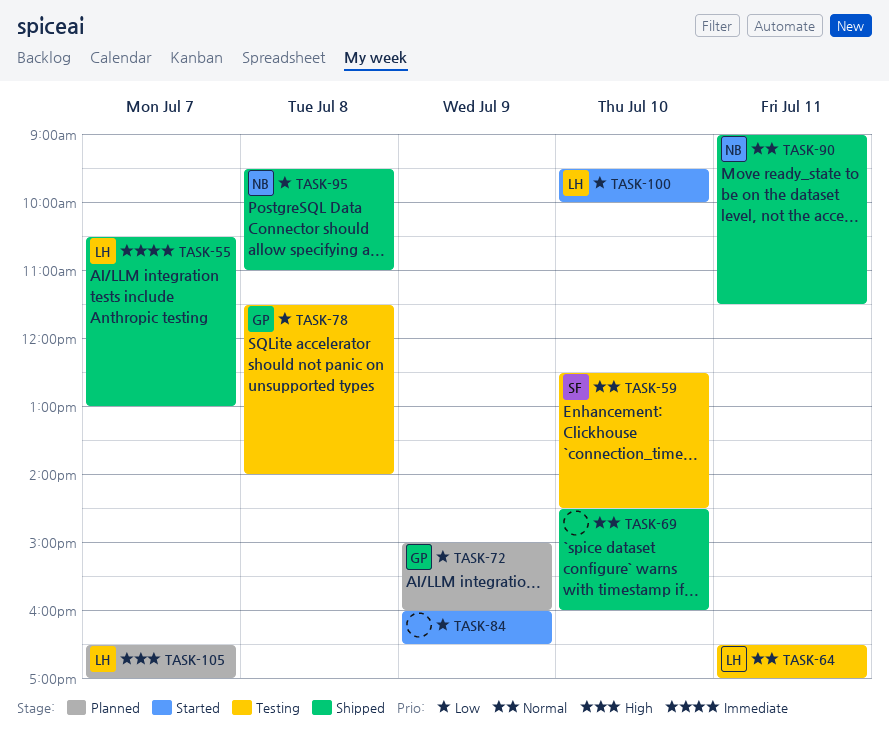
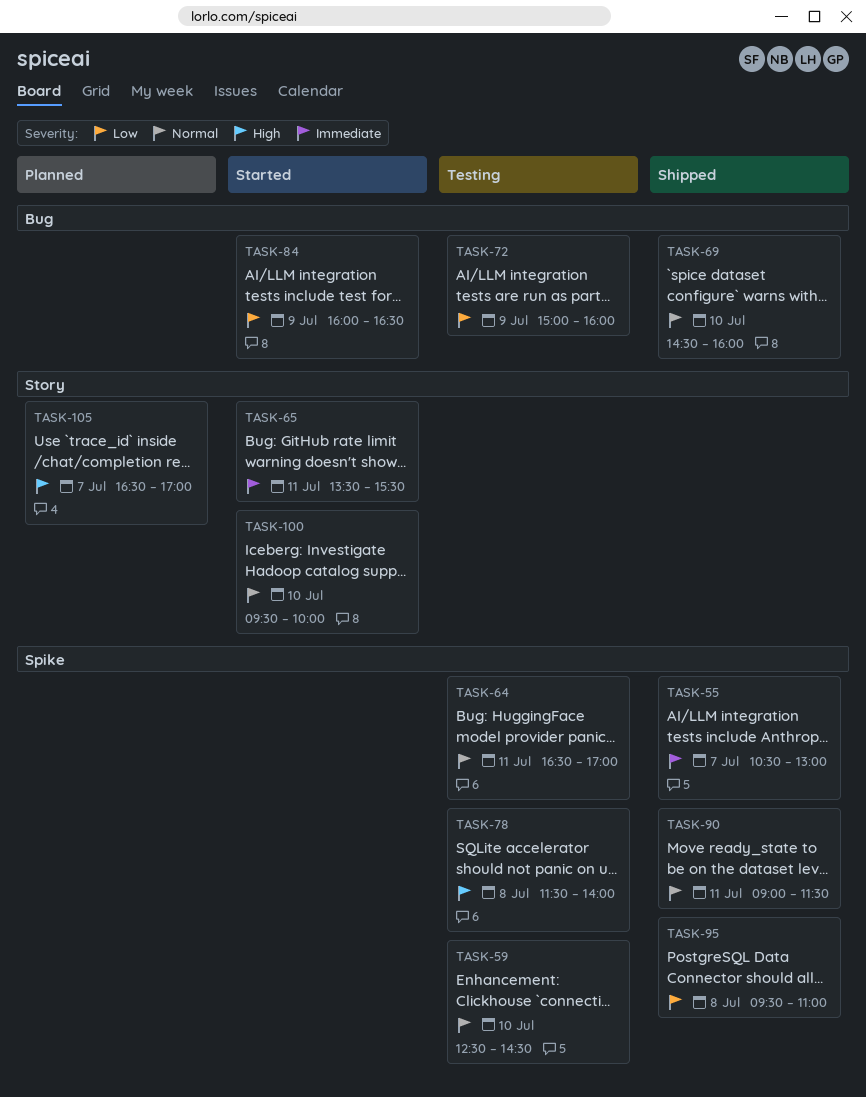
TASK-65: none -> present
TASK-72, status: Planned -> Testing
TASK-78, priority: Low -> High
TASK-100, priority: Low -> Normal

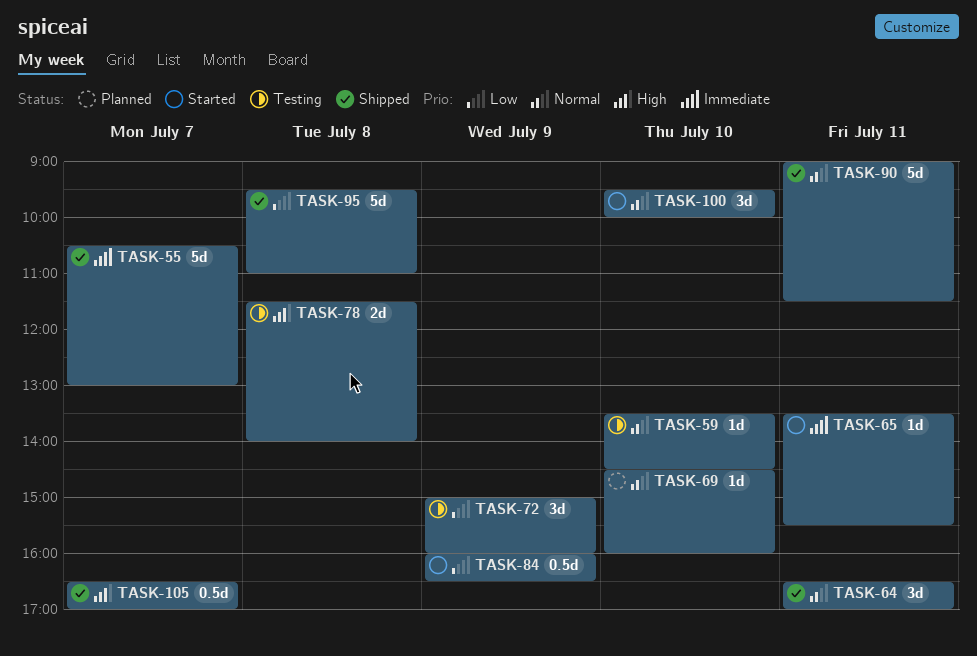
TASK-59, begins: 12:30 -> 13:30
TASK-64, status: Testing -> Shipped
TASK-69, status: Shipped -> Planned
TASK-105, status: Planned -> Shipped

